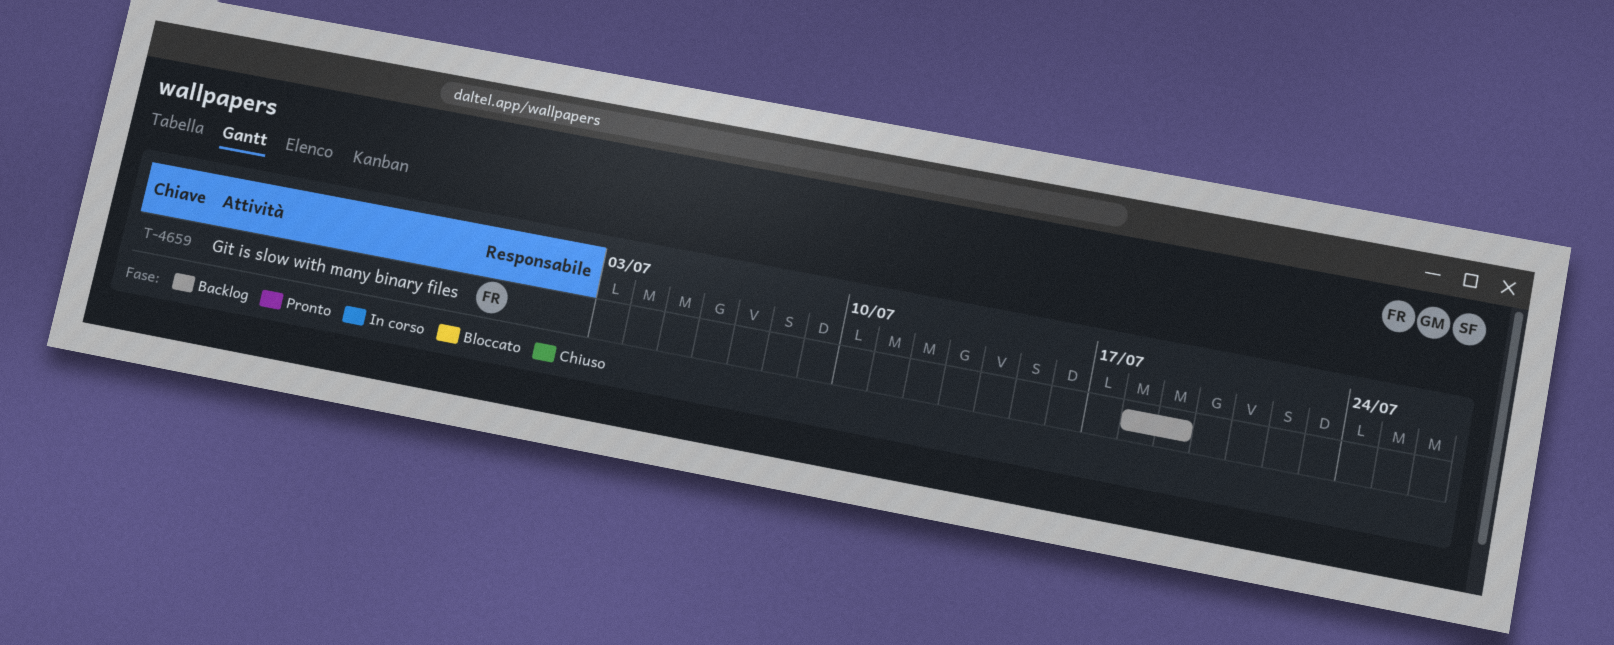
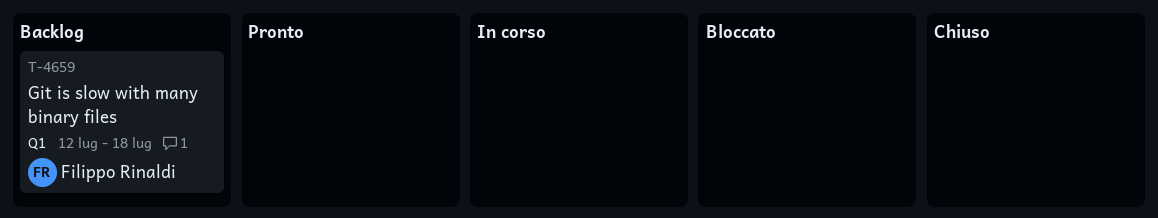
T-4659, start: Jul 18 -> Jul 12
T-4659, due: Jul 19 -> Jul 18

